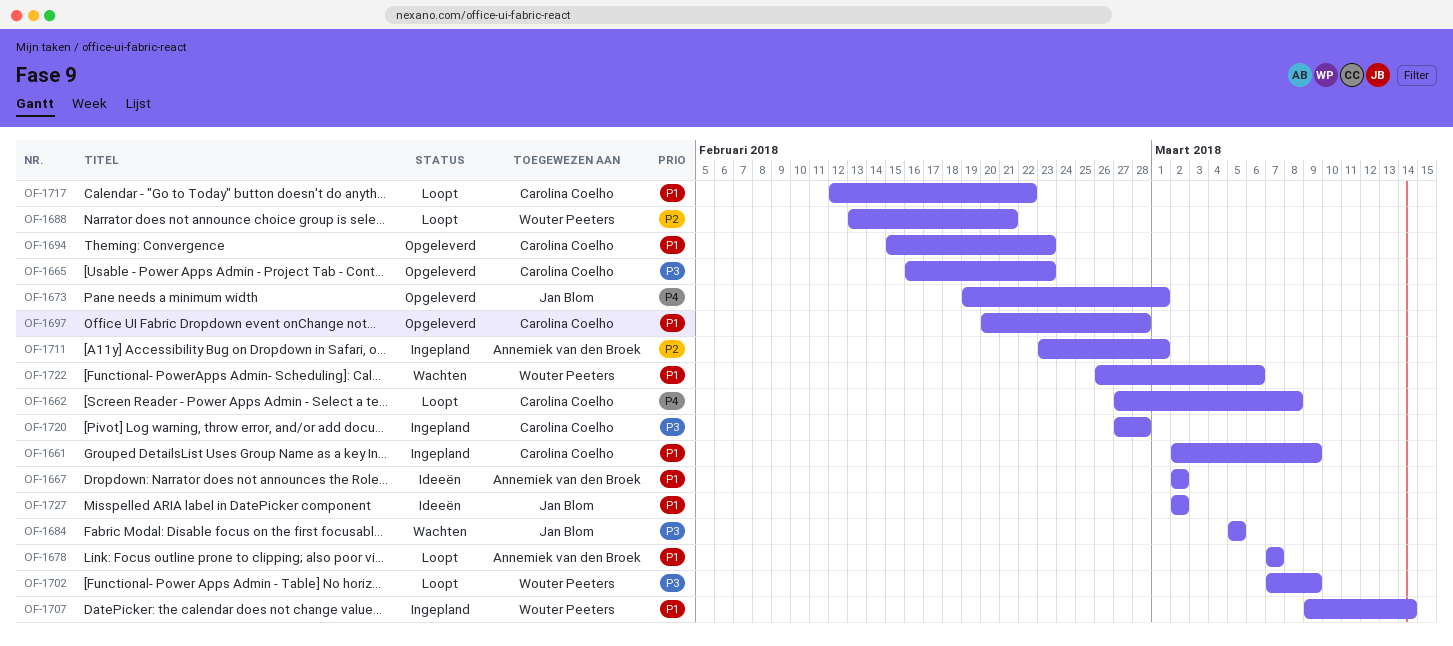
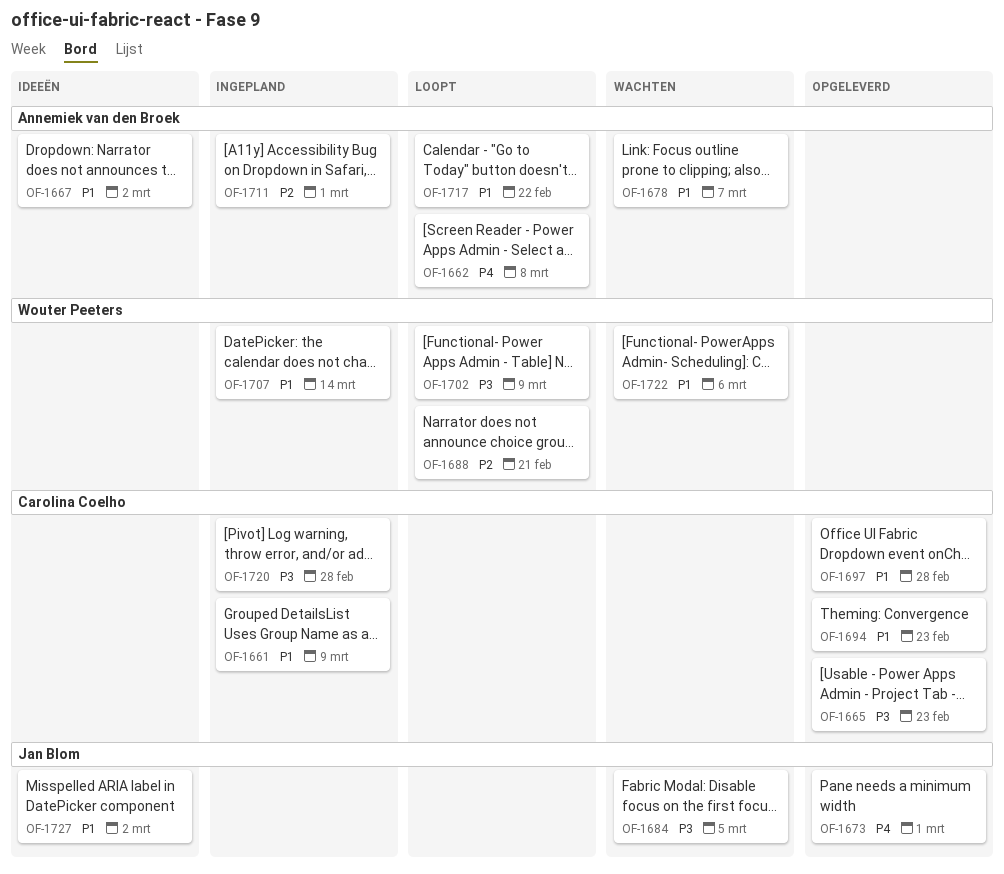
OF-1662, owner: Carolina Coelho -> Annemiek van den Broek
OF-1678, status: Loopt -> Wachten
OF-1717, owner: Carolina Coelho -> Annemiek van den Broek

